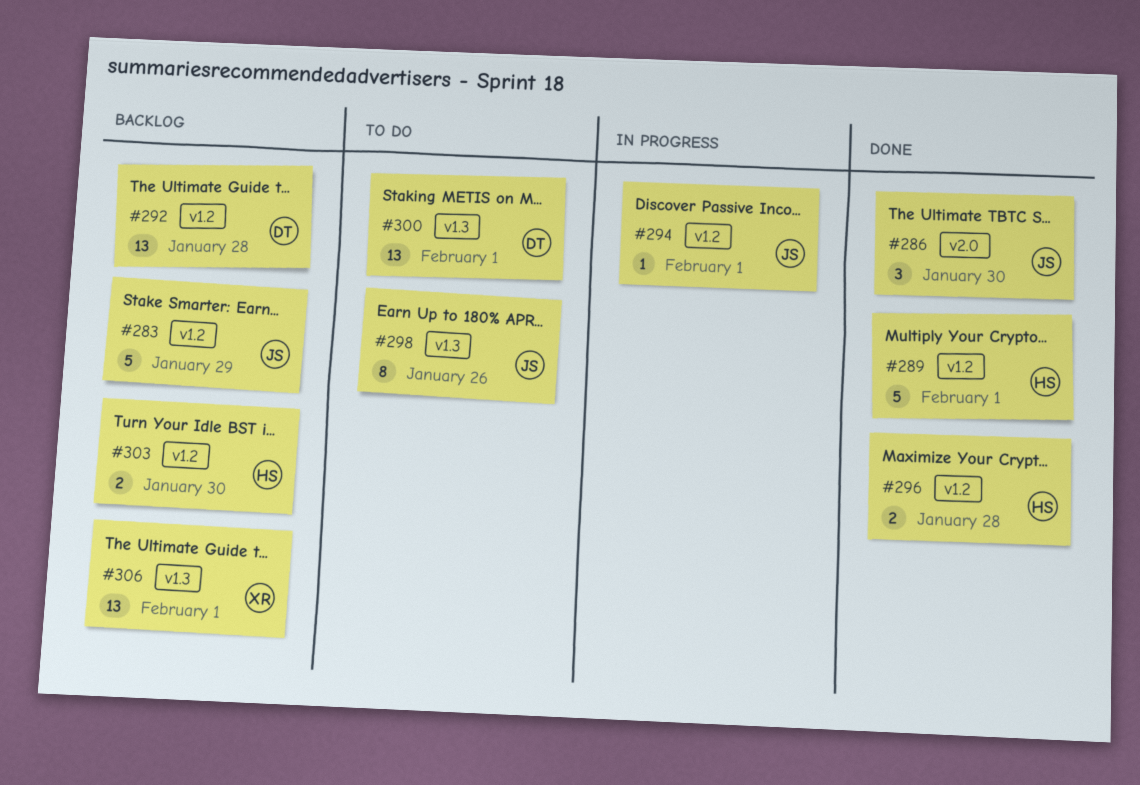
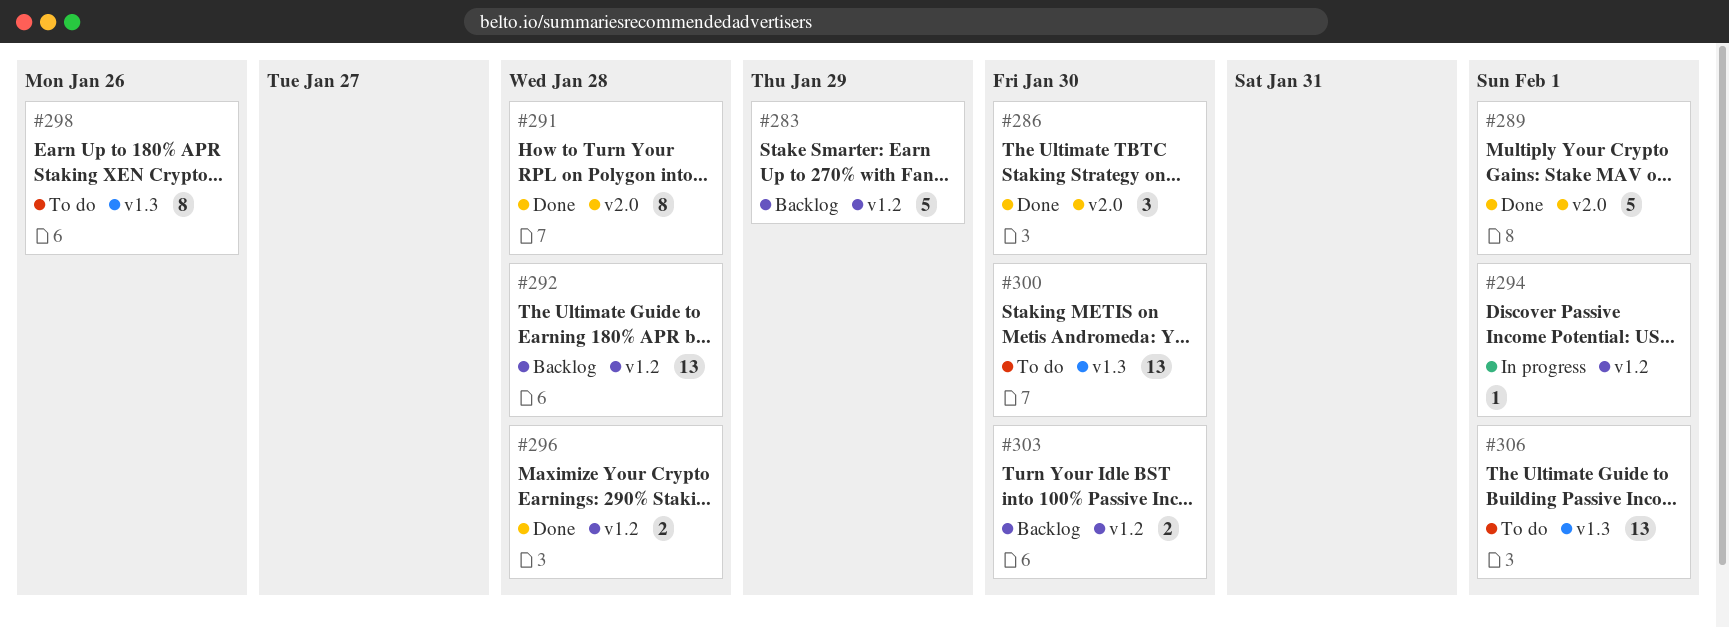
#289, label: v1.2 -> v2.0
#291: none -> present
#300, due: Feb 1 -> Jan 30
#306, status: Backlog -> To do

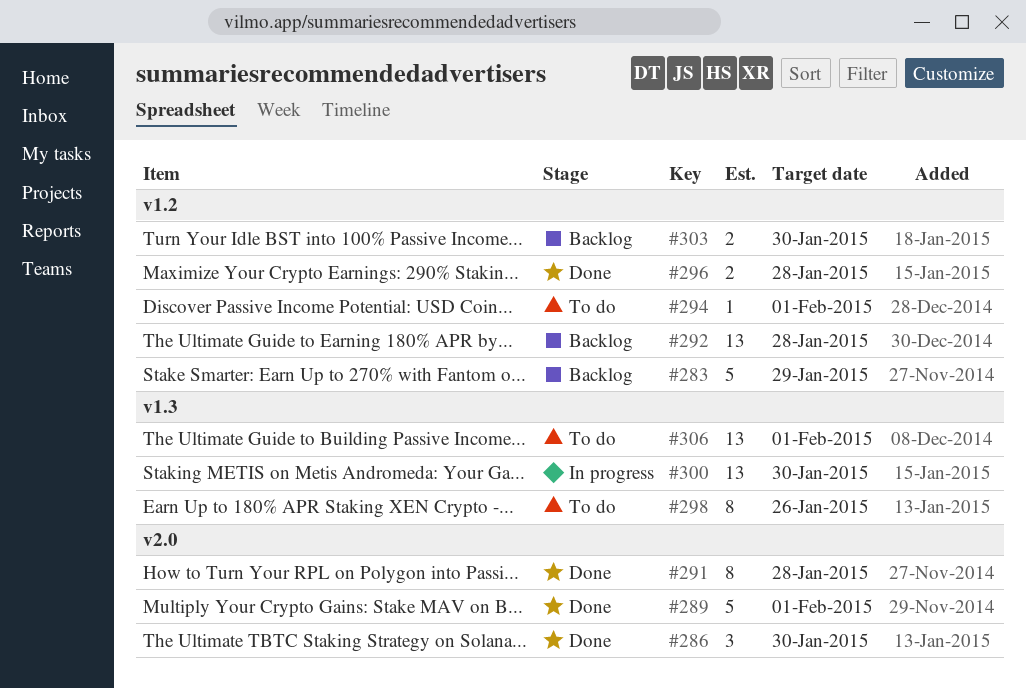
#294, status: In progress -> To do
#300, status: To do -> In progress

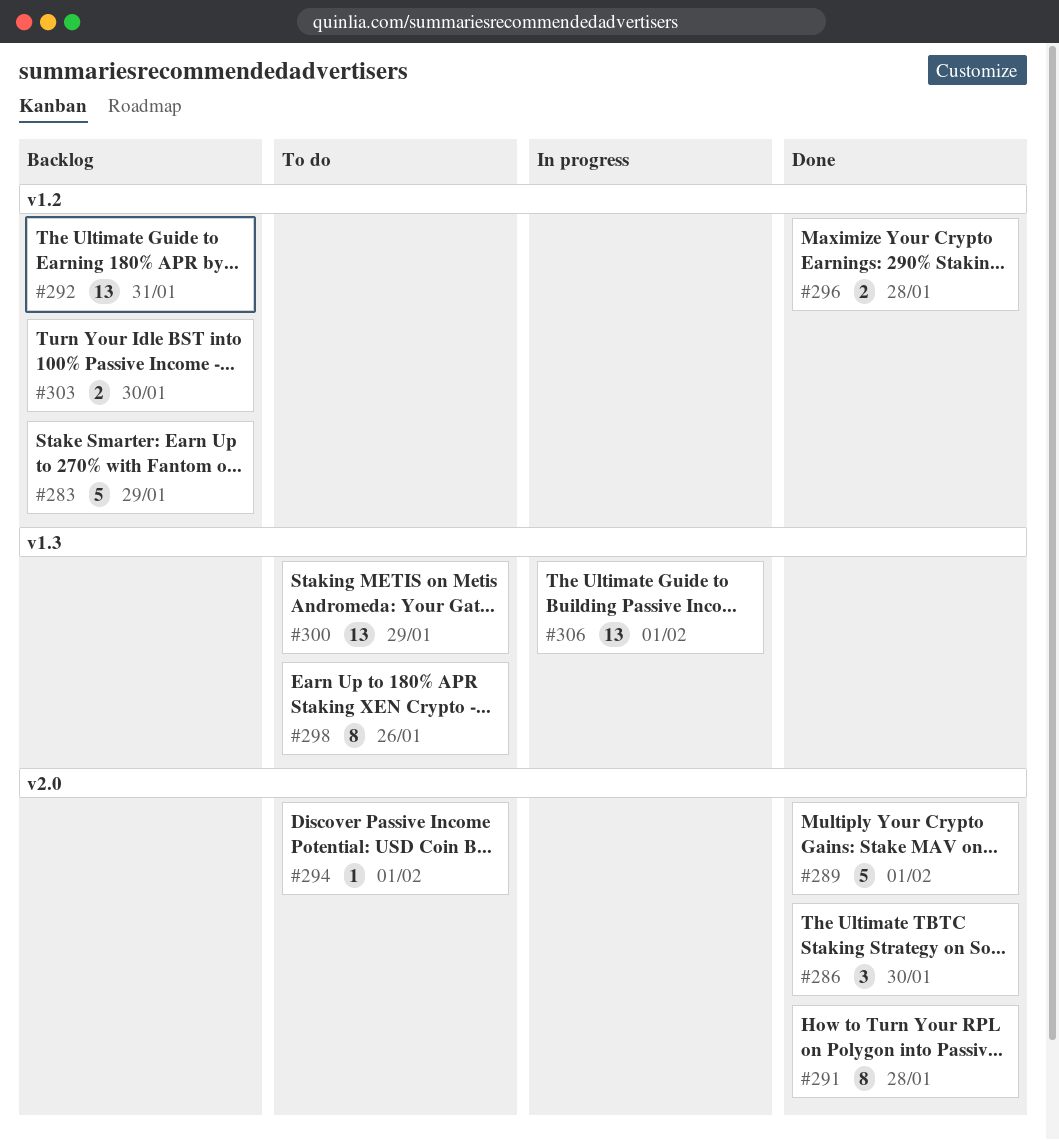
#292, due: Jan 28 -> Jan 31
#294, label: v1.2 -> v2.0
#300, status: In progress -> To do
#300, due: Jan 30 -> Jan 29
#306, status: To do -> In progress

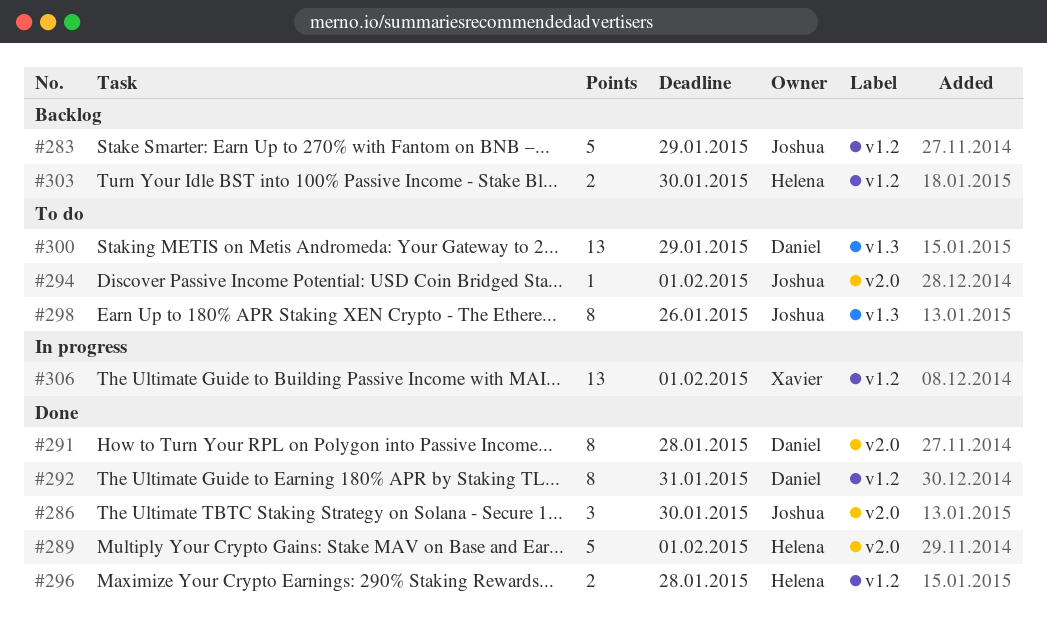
#292, status: Backlog -> Done
#292, estimate: 13 -> 8
#306, label: v1.3 -> v1.2

